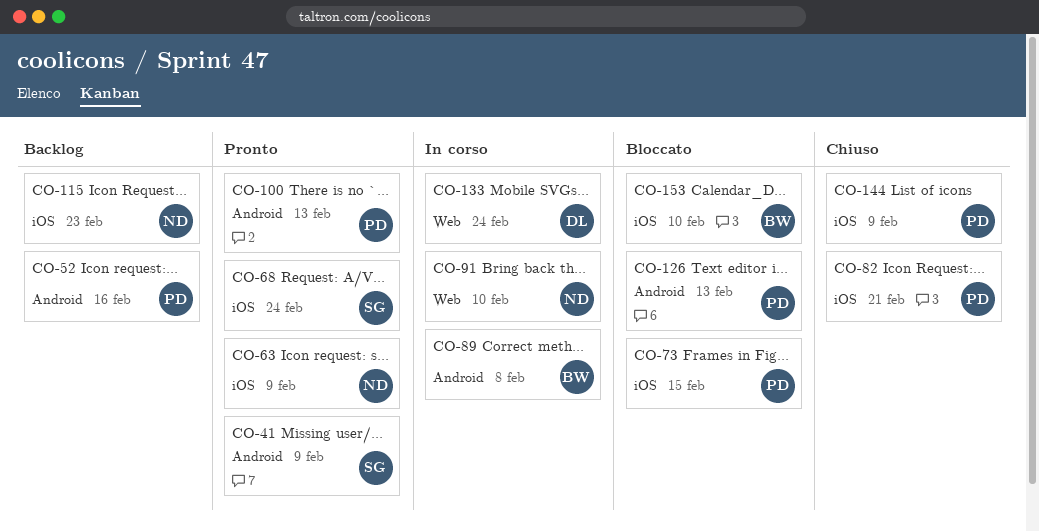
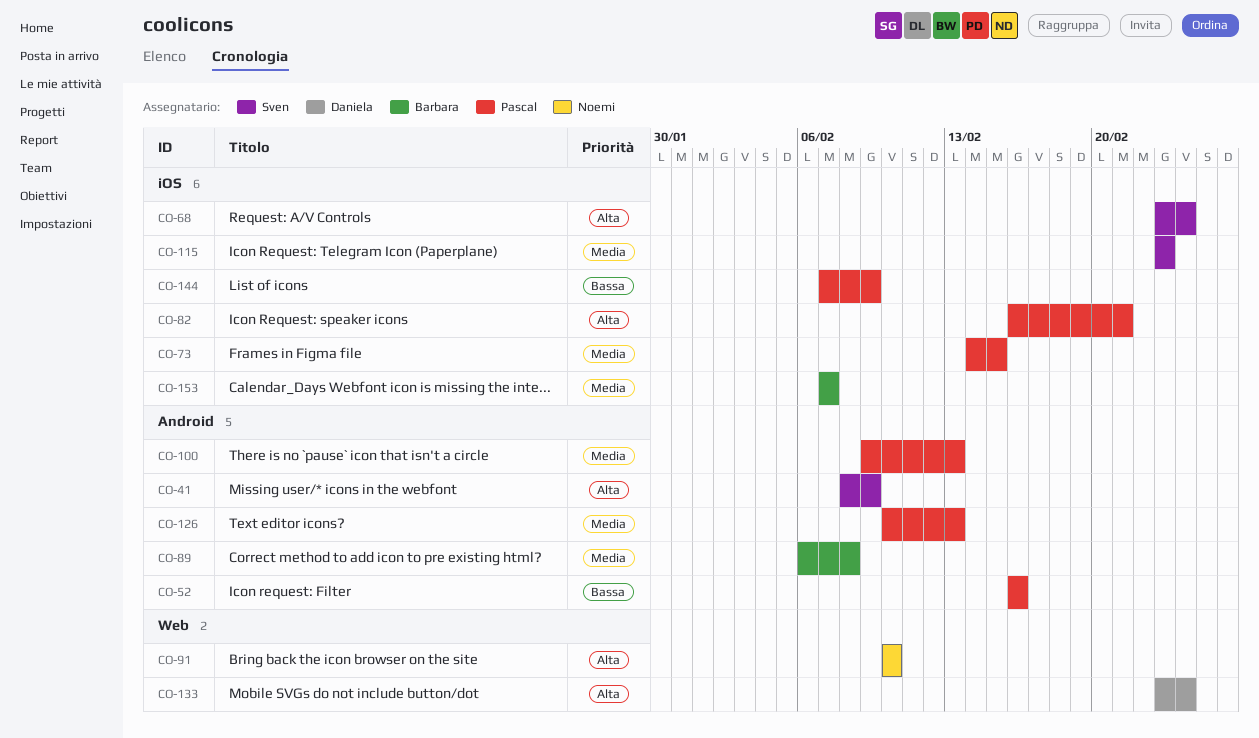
CO-63: present -> none
CO-115, owner: Noemi -> Sven
CO-153, due: Feb 10 -> Feb 7

